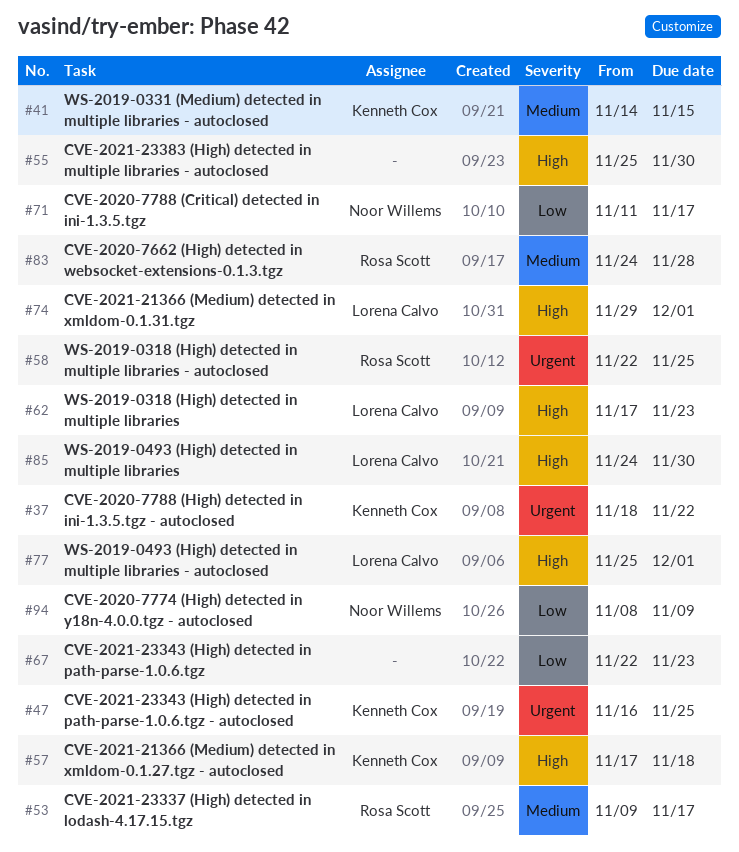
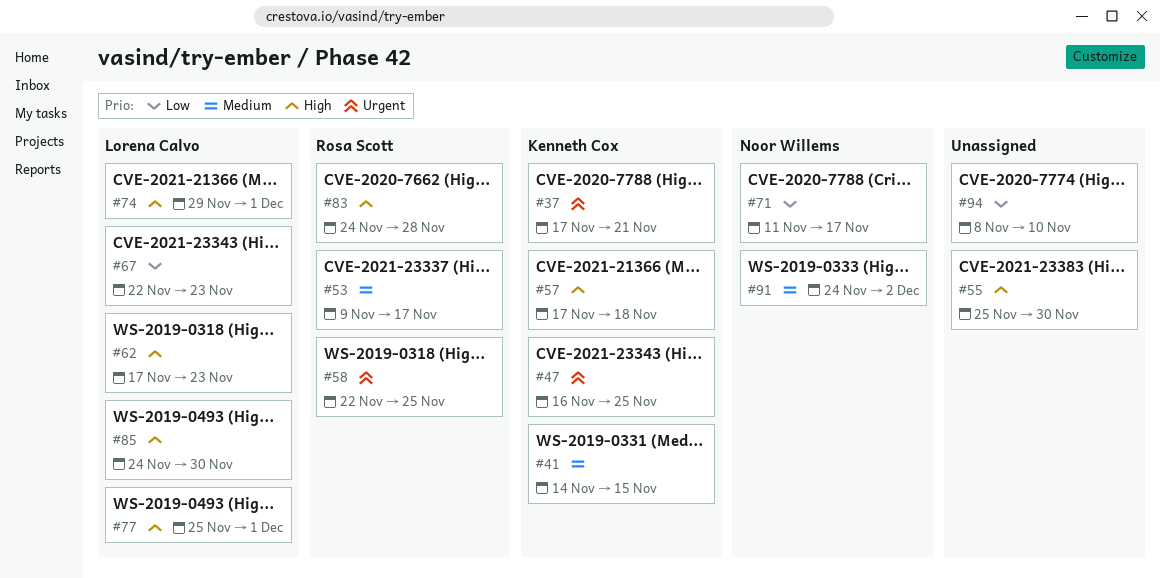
#37, start: Nov 18 -> Nov 17
#37, due: Nov 22 -> Nov 21
#67, owner: none -> Lorena Calvo
#83, priority: Medium -> High
#91: none -> present
#94, owner: Noor Willems -> none
#94, due: Nov 9 -> Nov 10

